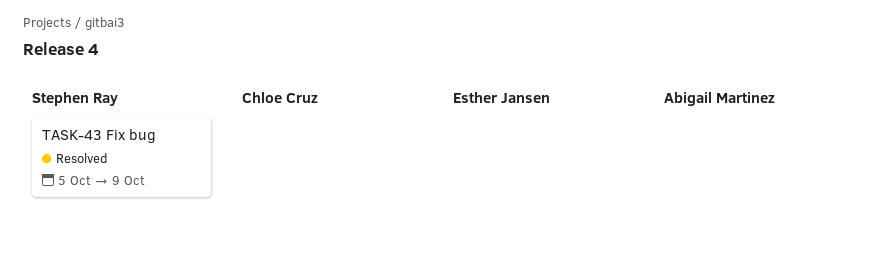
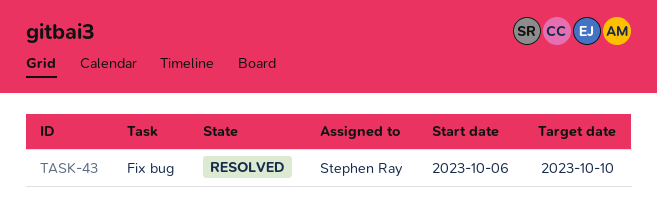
TASK-43, start: Oct 5 -> Oct 6
TASK-43, due: Oct 9 -> Oct 10

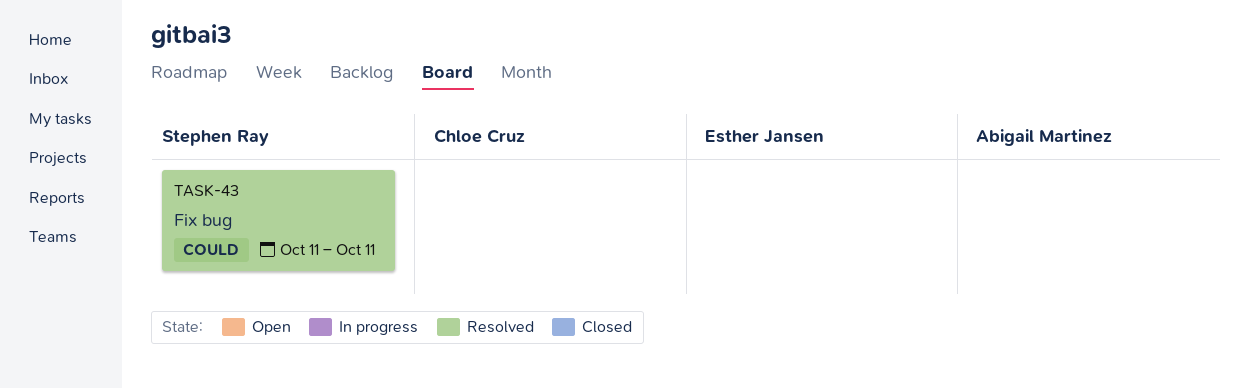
TASK-43, start: Oct 6 -> Oct 11
TASK-43, due: Oct 10 -> Oct 11

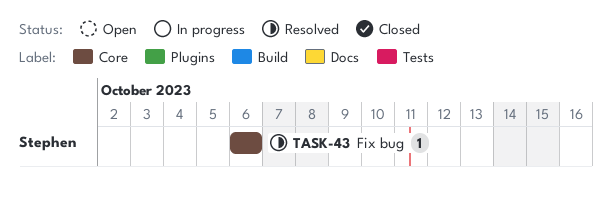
TASK-43, start: Oct 11 -> Oct 6
TASK-43, due: Oct 11 -> Oct 6

